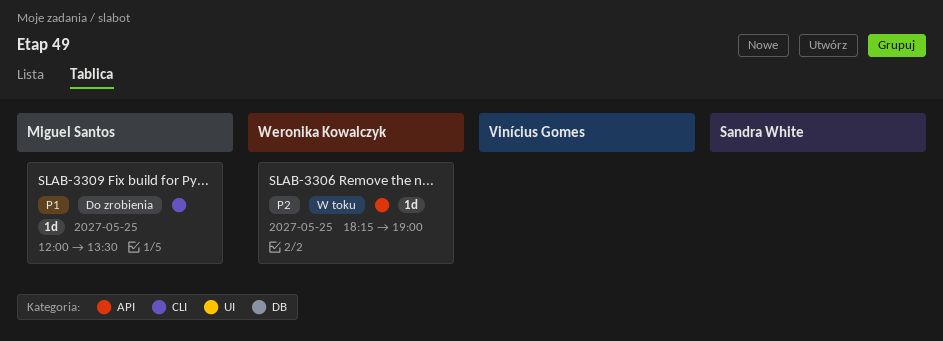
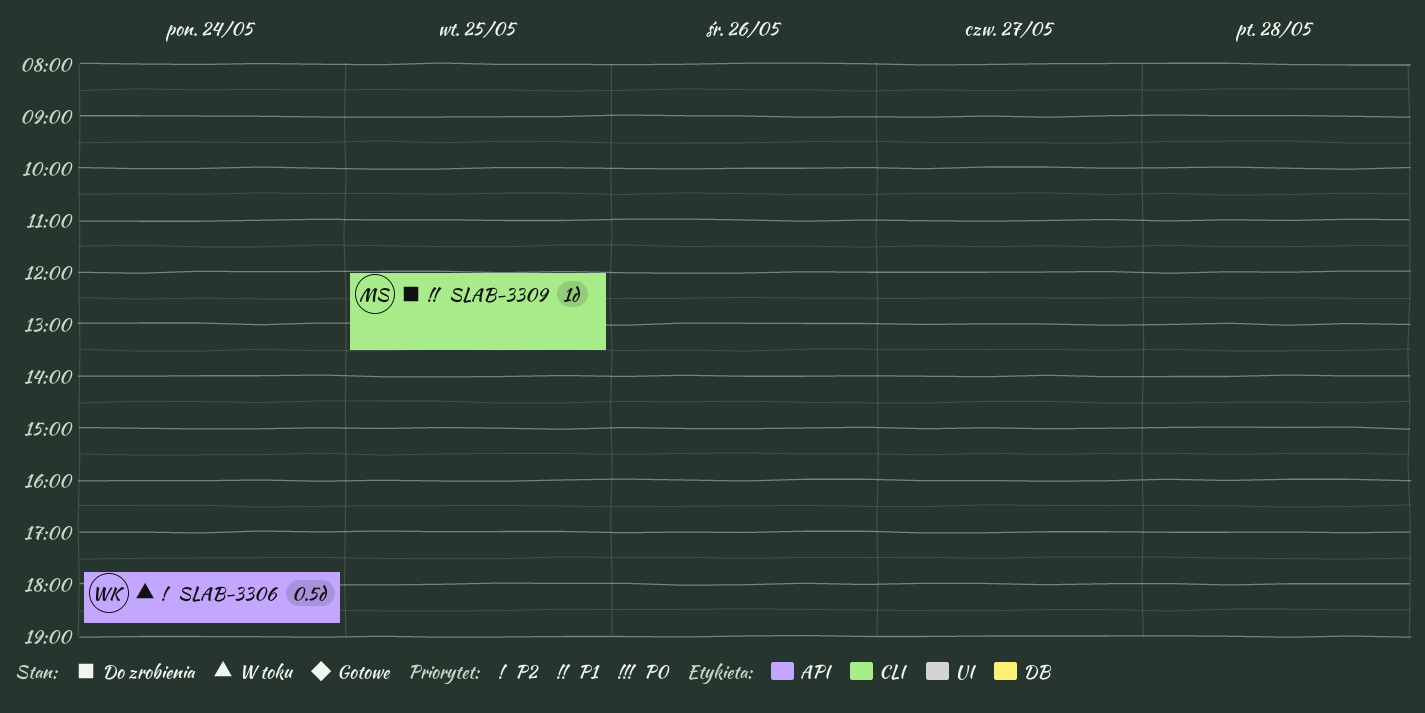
SLAB-3306, estimate: 1d -> 0.5d
SLAB-3306, day: May 25 -> May 24
SLAB-3306, begins: 18:15 -> 17:45
SLAB-3306, ends: 19:00 -> 18:45

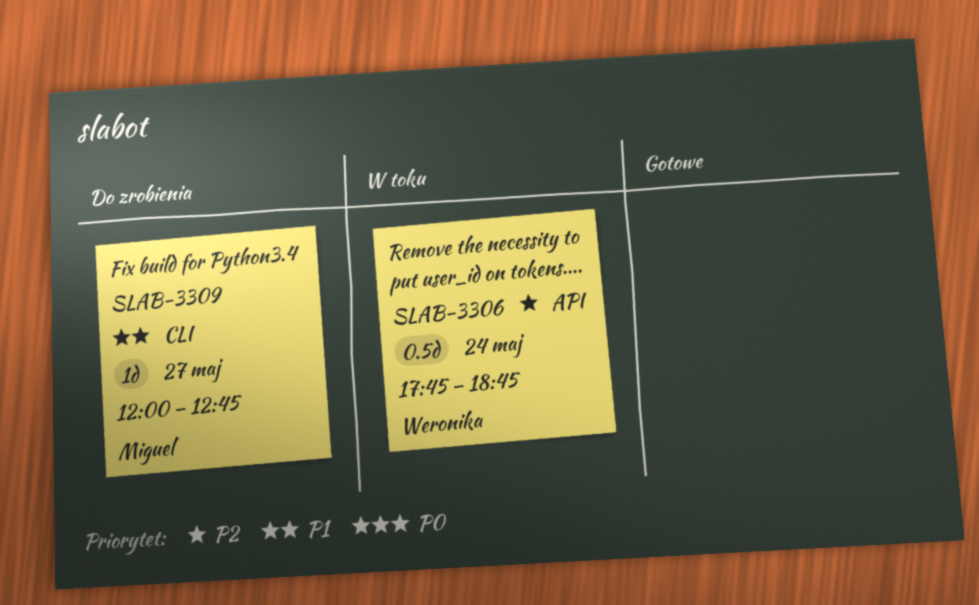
SLAB-3309, day: May 25 -> May 27
SLAB-3309, ends: 13:30 -> 12:45

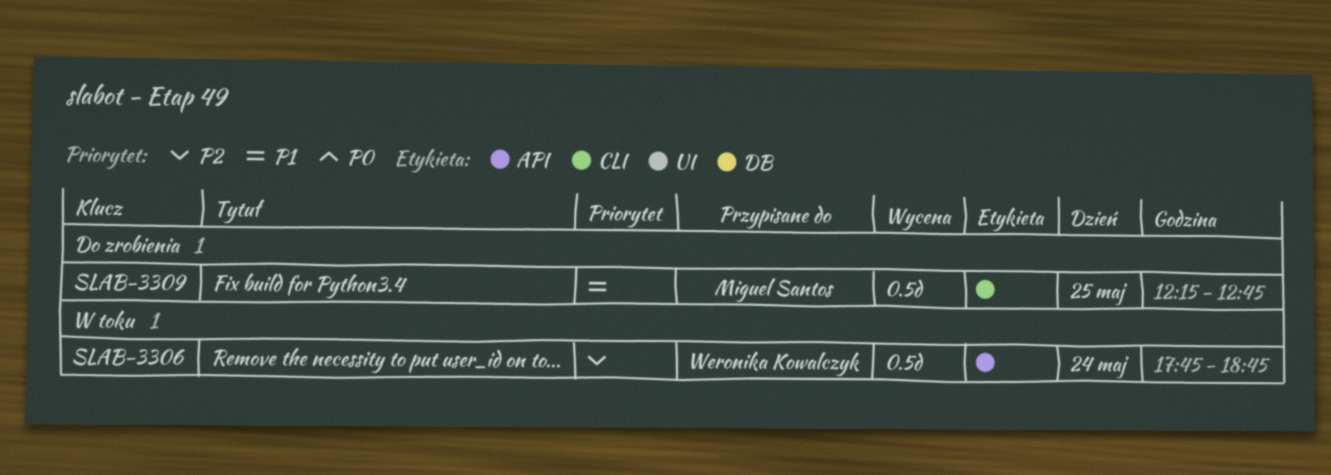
SLAB-3309, estimate: 1d -> 0.5d
SLAB-3309, day: May 27 -> May 25
SLAB-3309, begins: 12:00 -> 12:15

